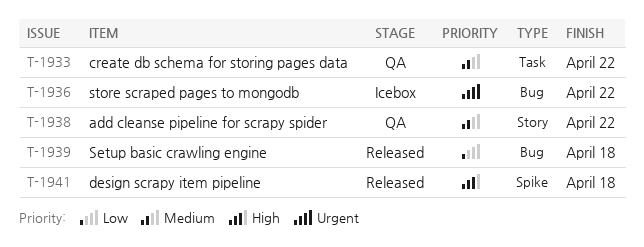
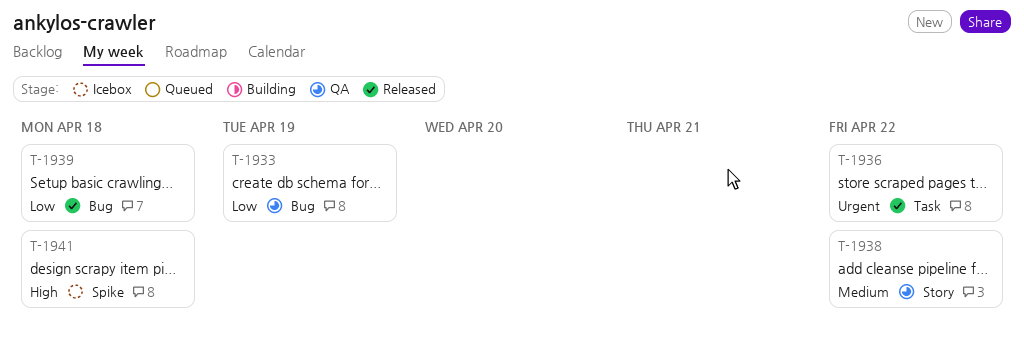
T-1933, priority: Medium -> Low
T-1933, label: Task -> Bug
T-1933, due: Apr 22 -> Apr 19
T-1936, status: Icebox -> Released
T-1936, label: Bug -> Task
T-1941, status: Released -> Icebox

